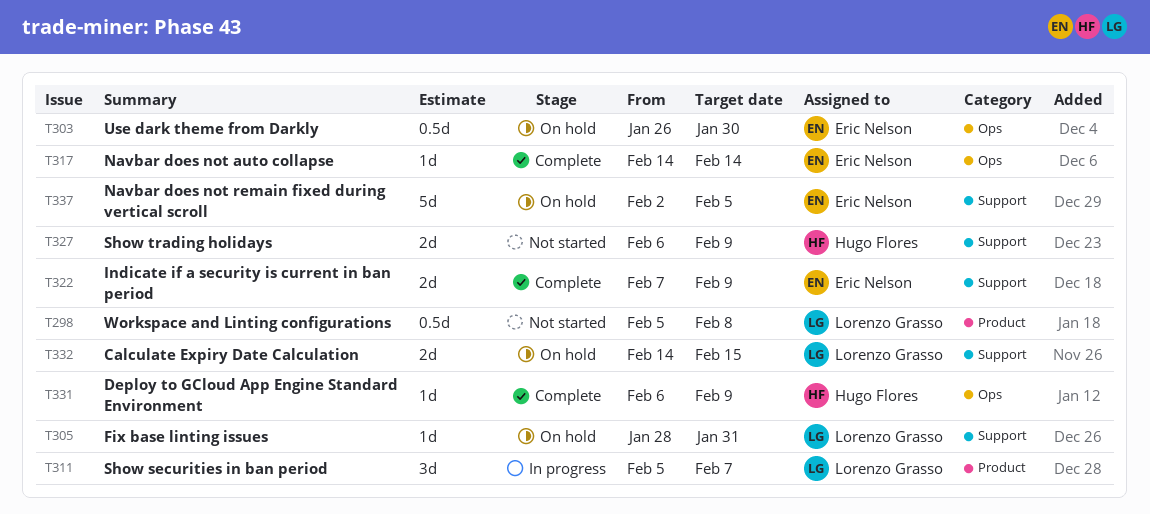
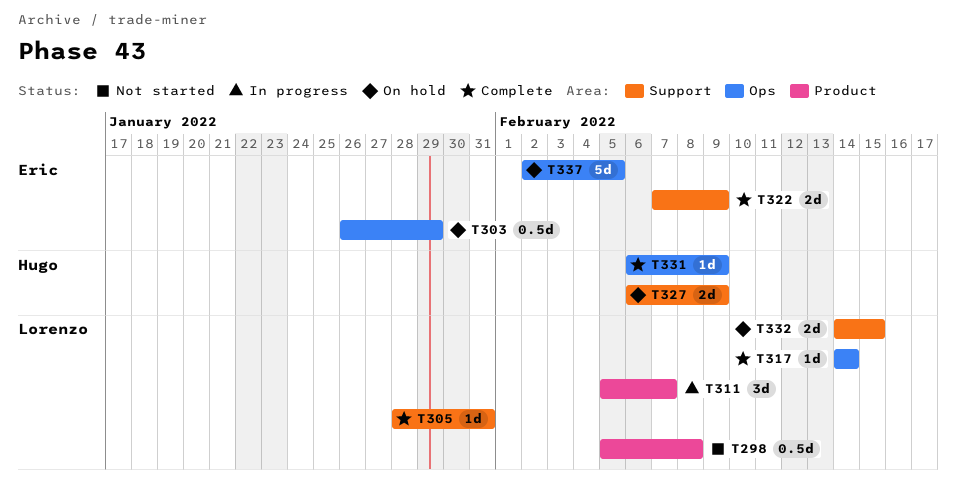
T303, due: Jan 30 -> Jan 29
T305, status: On hold -> Complete
T317, owner: Eric Nelson -> Lorenzo Grasso
T327, status: Not started -> On hold
T337, label: Support -> Ops

